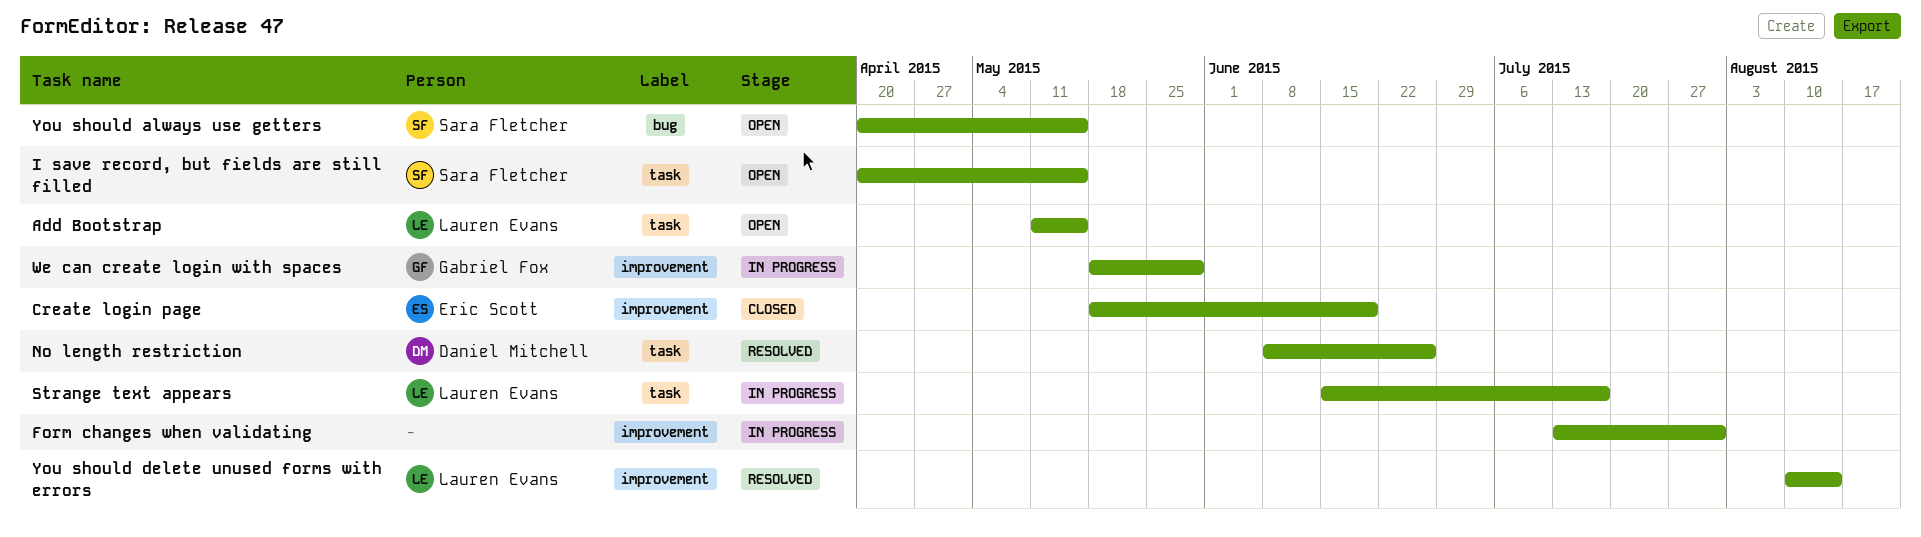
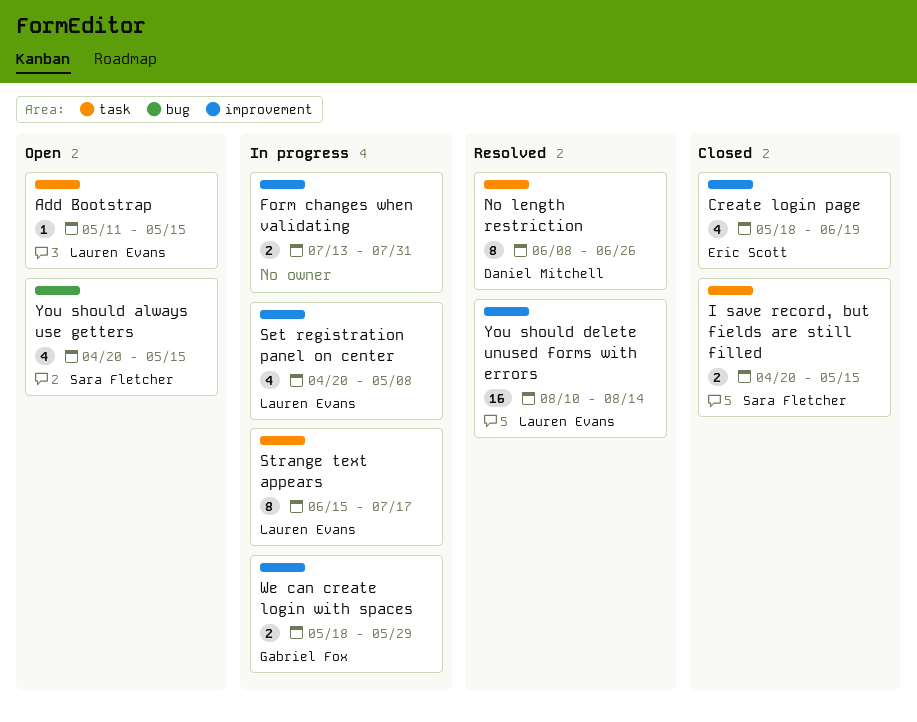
I save record, but fields are still filled, status: Open -> Closed
Set registration panel on center: none -> present

